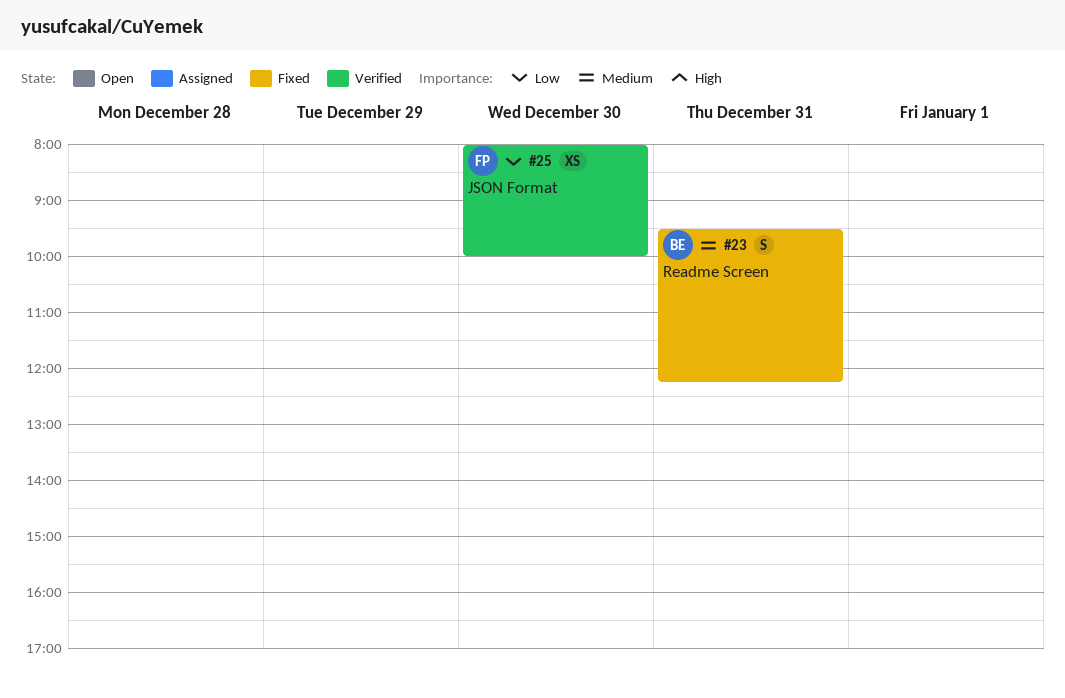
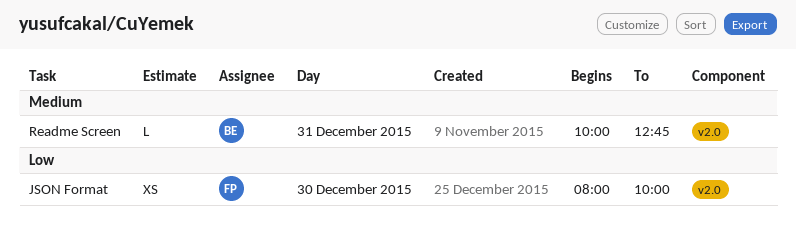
Readme Screen, estimate: S -> L
Readme Screen, begins: 09:30 -> 10:00
Readme Screen, ends: 12:15 -> 12:45

